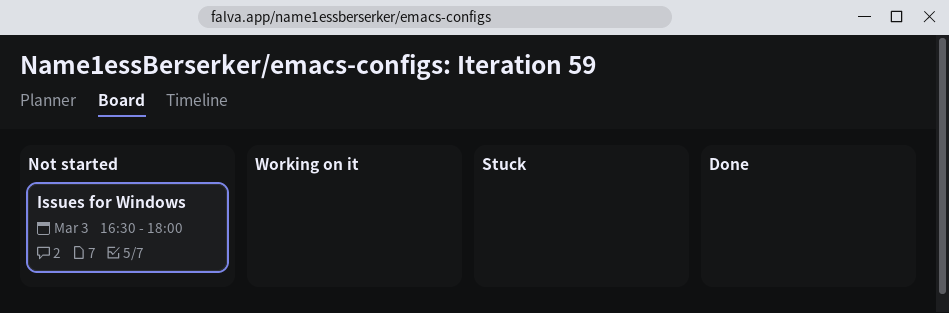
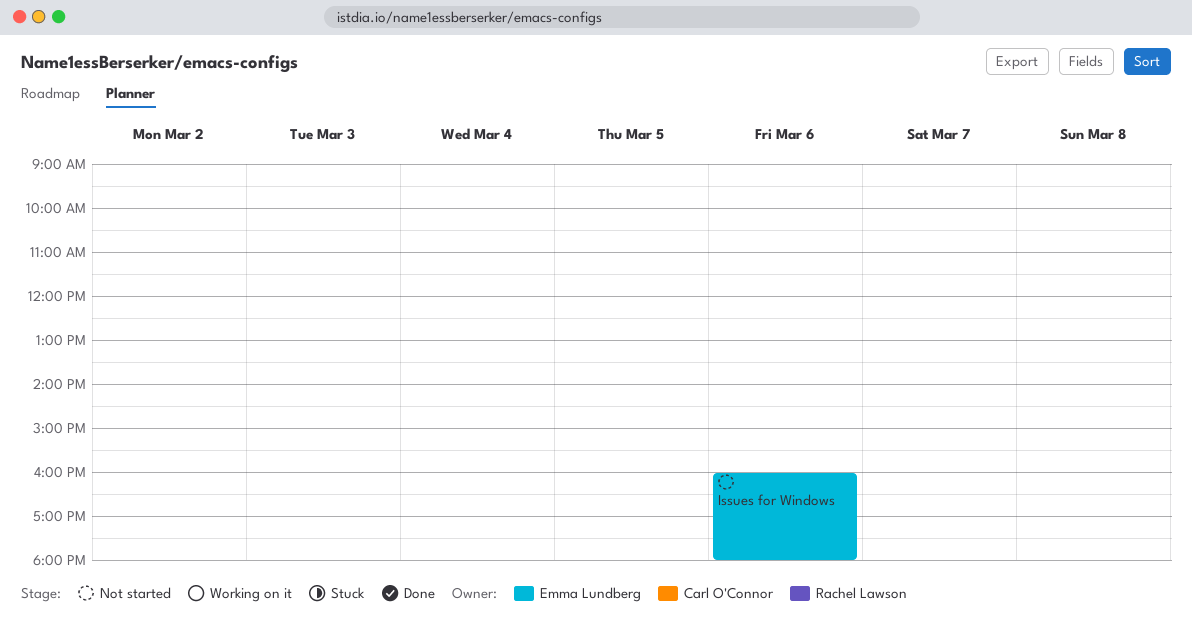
Issues for Windows, day: Mar 3 -> Mar 6
Issues for Windows, begins: 16:30 -> 16:00

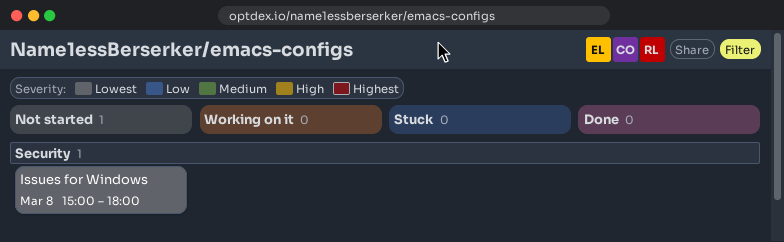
Issues for Windows, day: Mar 6 -> Mar 8
Issues for Windows, begins: 16:00 -> 15:00

